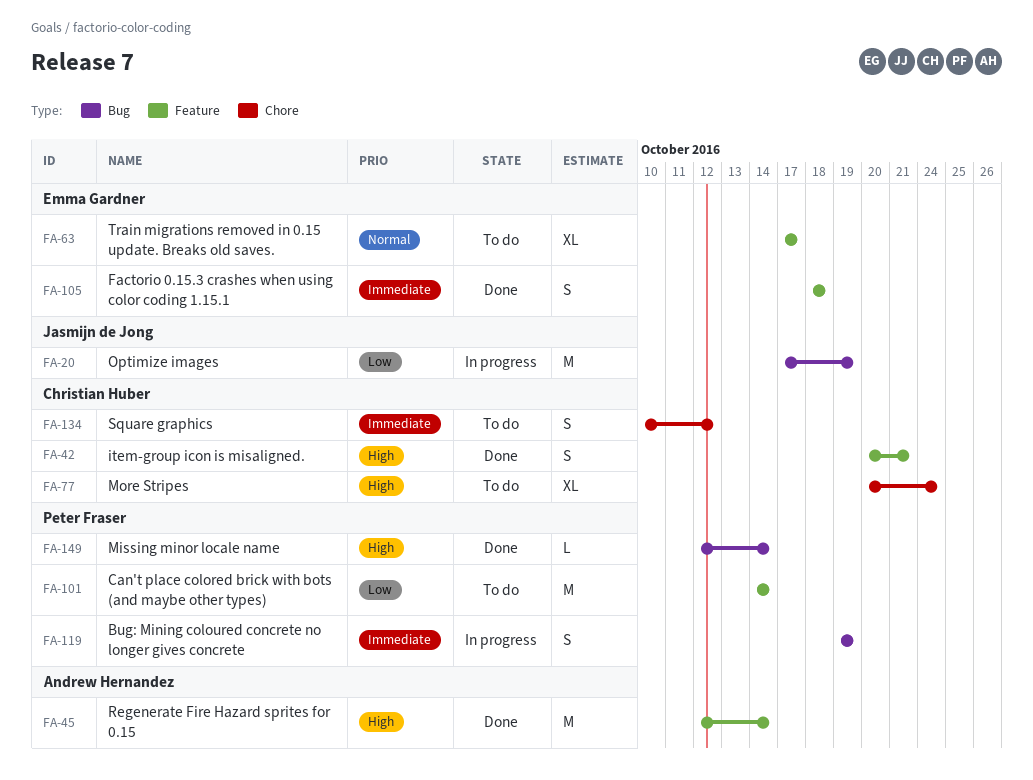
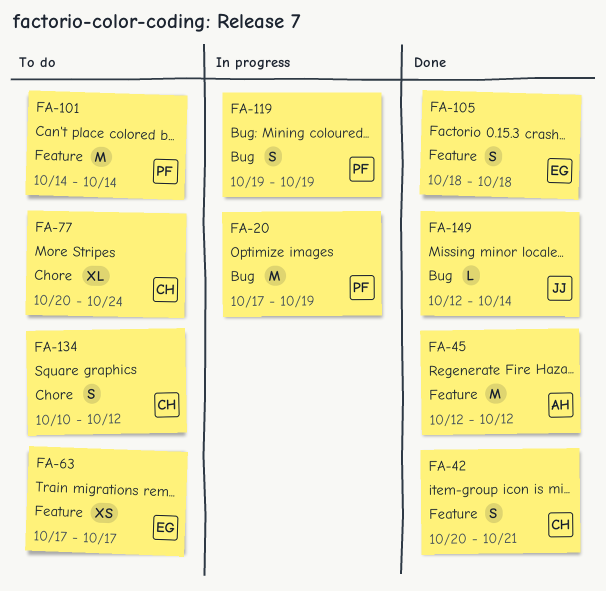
FA-20, owner: Jasmijn de Jong -> Peter Fraser
FA-45, due: Oct 14 -> Oct 12
FA-63, estimate: XL -> XS
FA-149, owner: Peter Fraser -> Jasmijn de Jong

